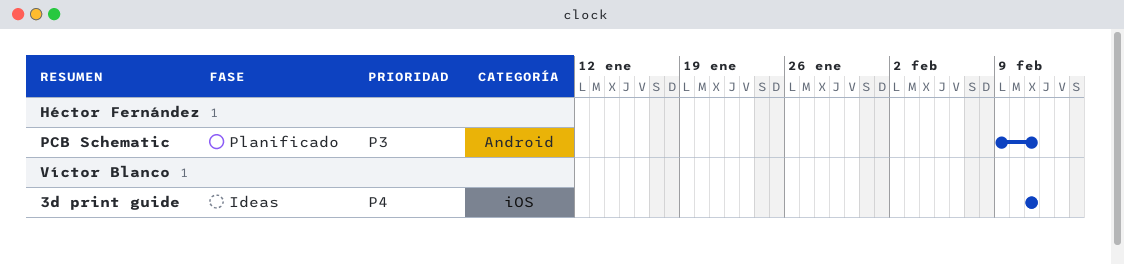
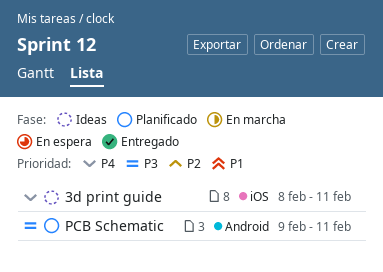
3d print guide, start: Feb 11 -> Feb 8

